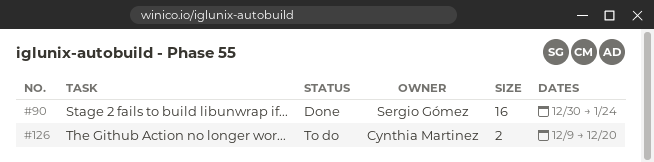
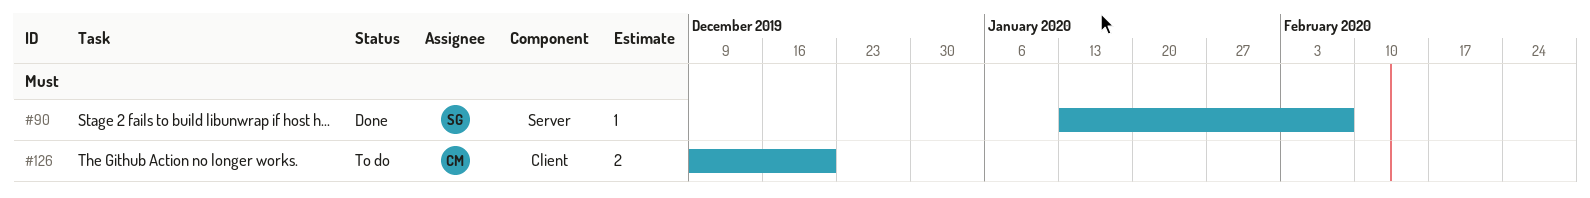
#90, estimate: 16 -> 1
#90, start: Dec 30 -> Jan 13
#90, due: Jan 24 -> Feb 7

